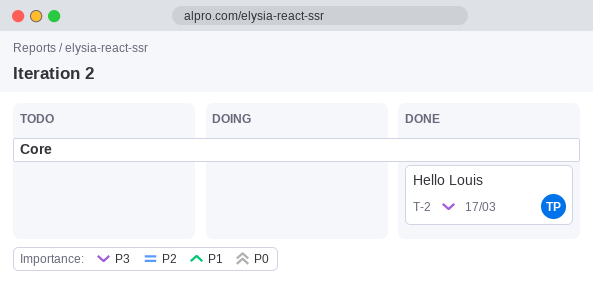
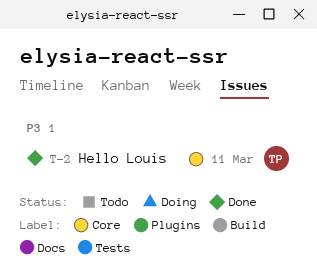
T-2, due: Mar 17 -> Mar 11

